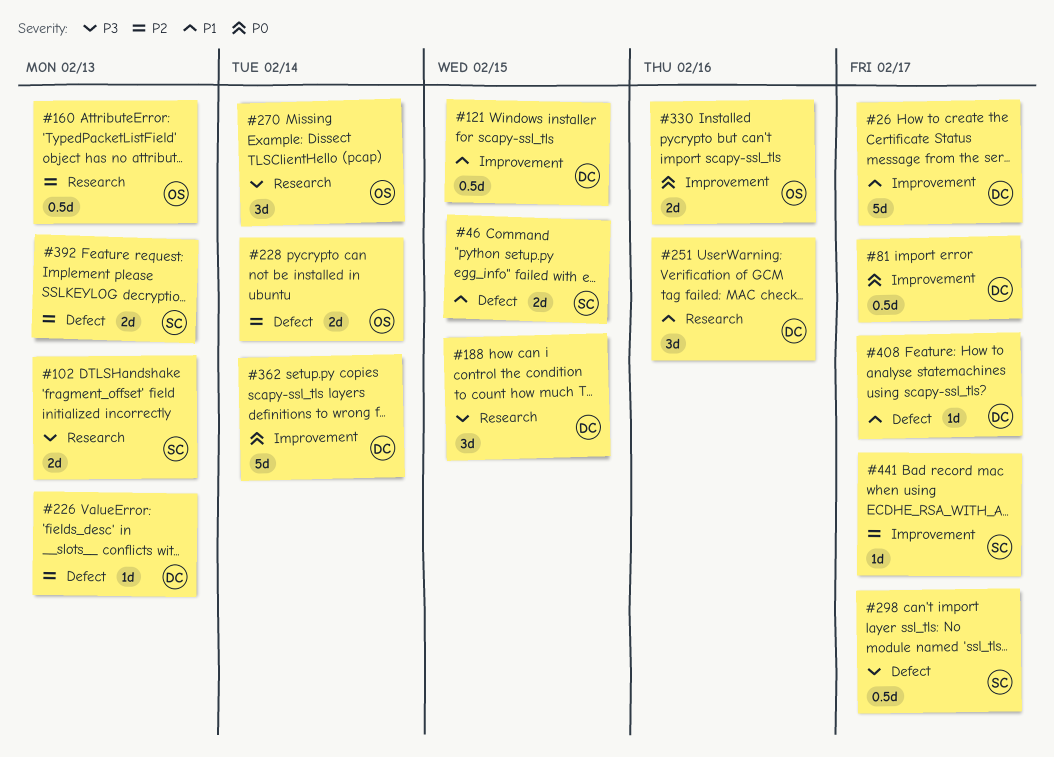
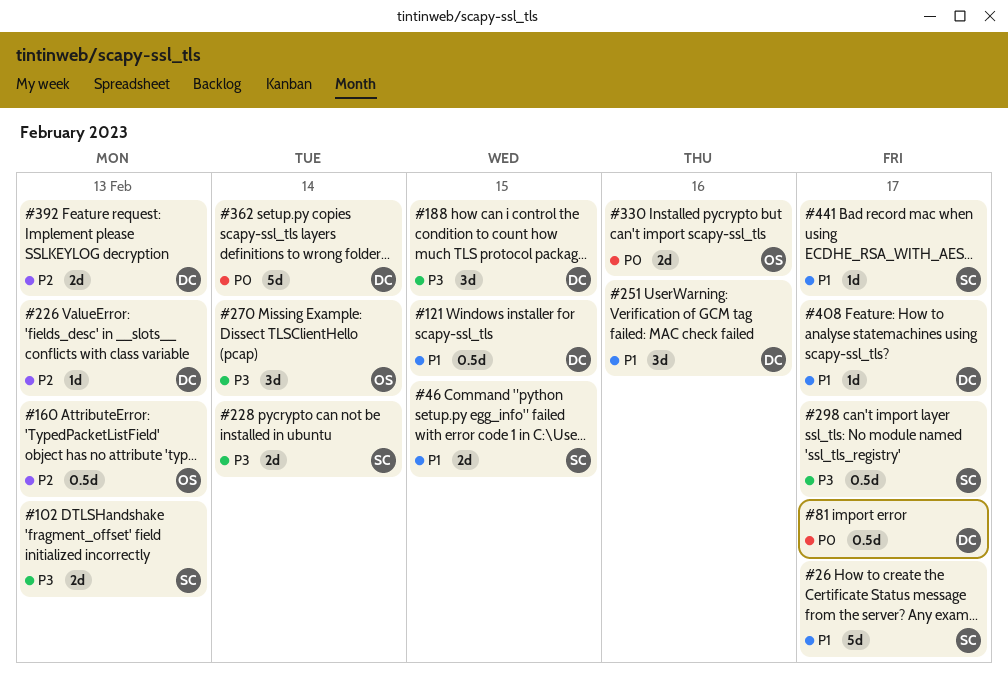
#26, owner: DC -> SC
#228, owner: OS -> SC
#228, priority: P2 -> P3
#392, owner: SC -> DC
#441, priority: P2 -> P1

